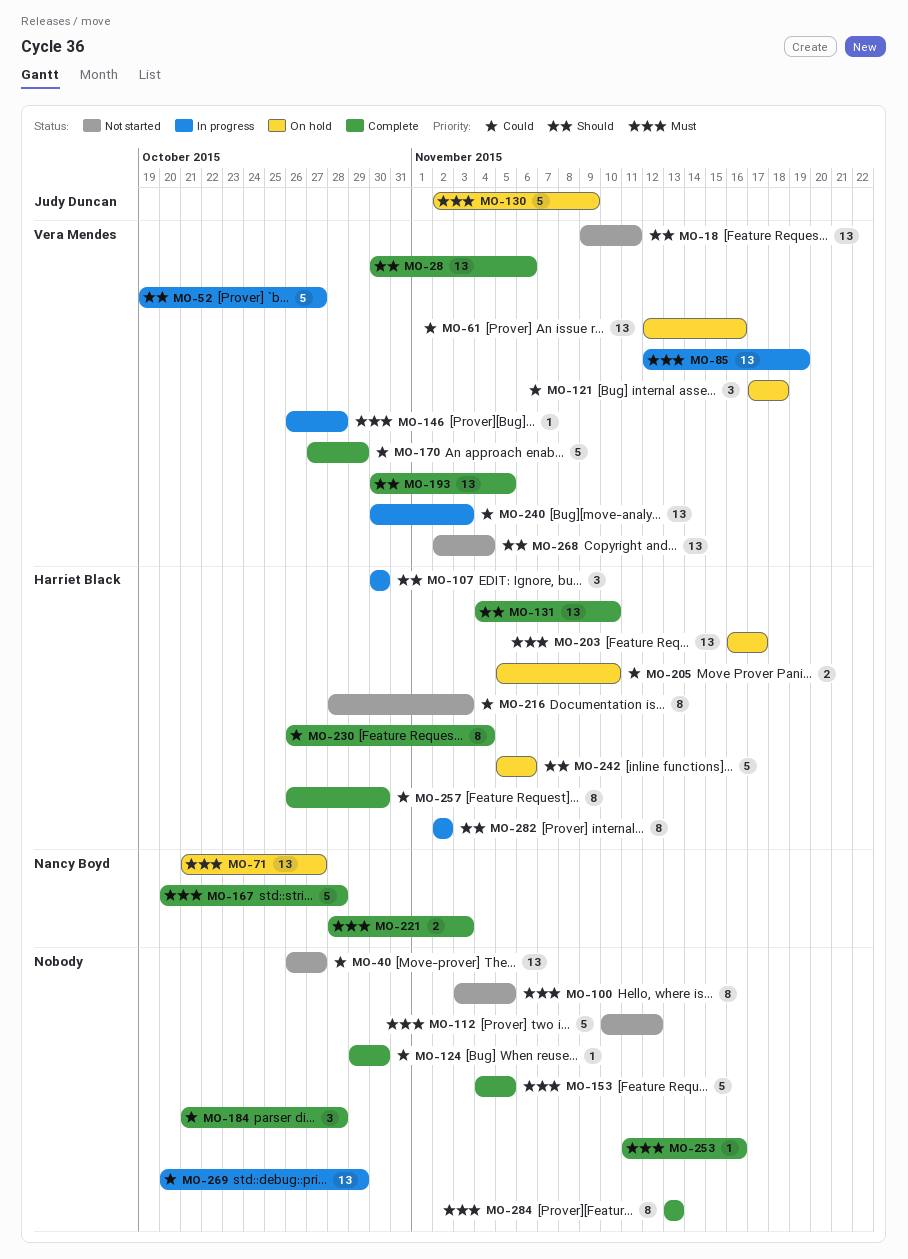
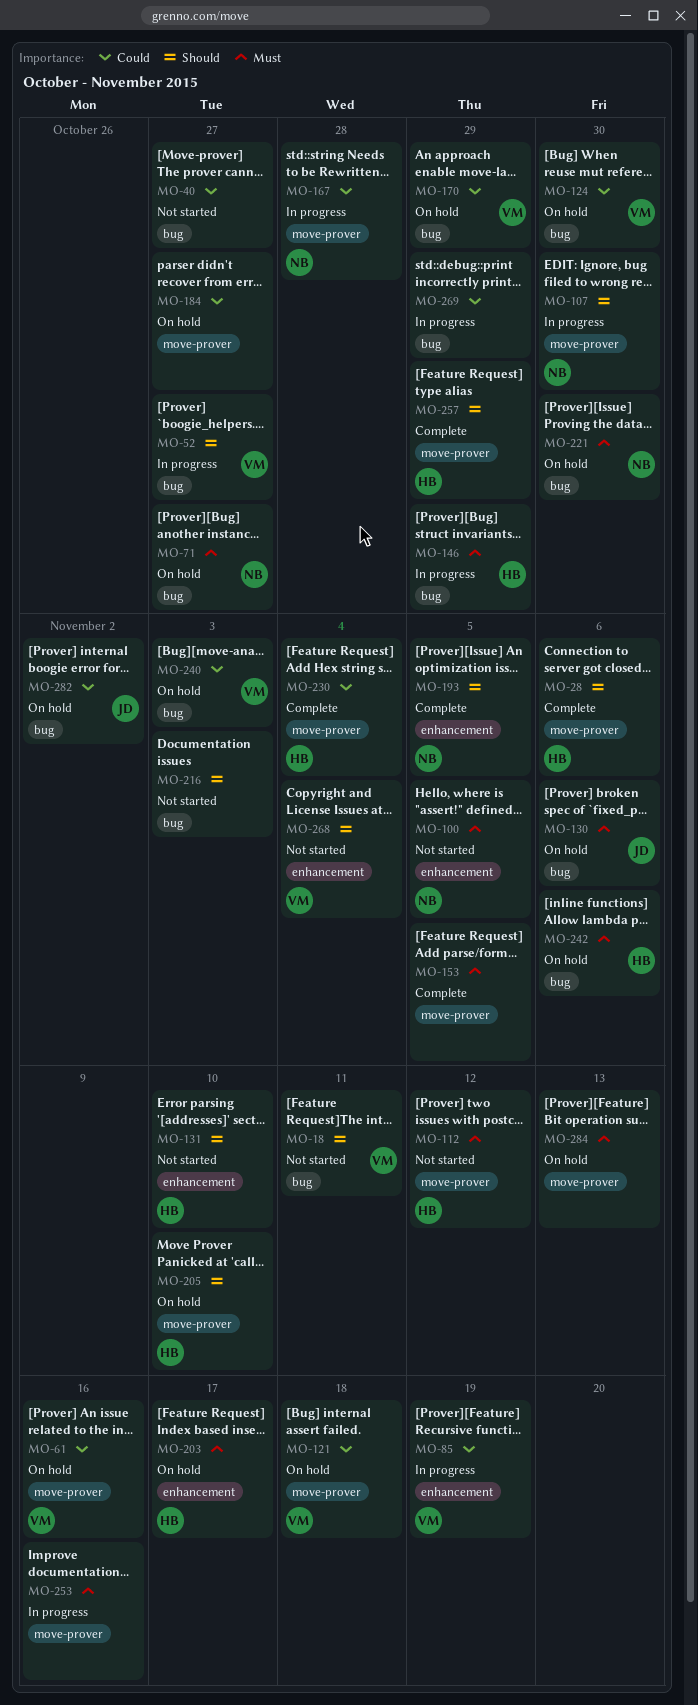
MO-28, owner: Vera Mendes -> Harriet Black
MO-85, priority: Must -> Could
MO-100, owner: none -> Nancy Boyd
MO-107, owner: Harriet Black -> Nancy Boyd
MO-112, owner: none -> Harriet Black
MO-124, status: Complete -> On hold
MO-124, owner: none -> Vera Mendes
MO-130, due: Nov 9 -> Nov 6
MO-131, status: Complete -> Not started
MO-146, owner: Vera Mendes -> Harriet Black
MO-146, due: Oct 28 -> Oct 29
MO-167, status: Complete -> In progress
MO-167, priority: Must -> Could
MO-170, status: Complete -> On hold
MO-184, status: Complete -> On hold
MO-184, due: Oct 28 -> Oct 27
MO-193, owner: Vera Mendes -> Nancy Boyd
MO-205, priority: Could -> Should
MO-216, owner: Harriet Black -> none
MO-216, priority: Could -> Should
MO-221, status: Complete -> On hold
MO-221, due: Nov 3 -> Oct 30
MO-240, status: In progress -> On hold
MO-242, priority: Should -> Must
MO-253, status: Complete -> In progress
MO-257, priority: Could -> Should
MO-257, due: Oct 30 -> Oct 29
MO-282, status: In progress -> On hold
MO-282, owner: Harriet Black -> Judy Duncan
MO-282, priority: Should -> Could
MO-284, status: Complete -> On hold

